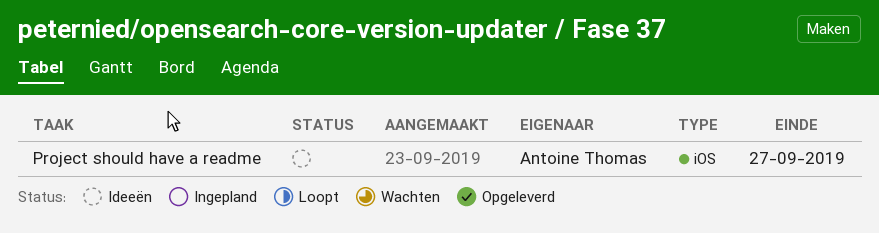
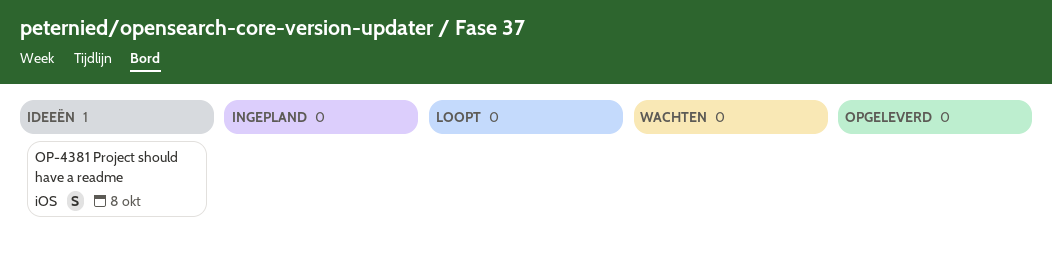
Project should have a readme, due: Sep 27 -> Oct 8

